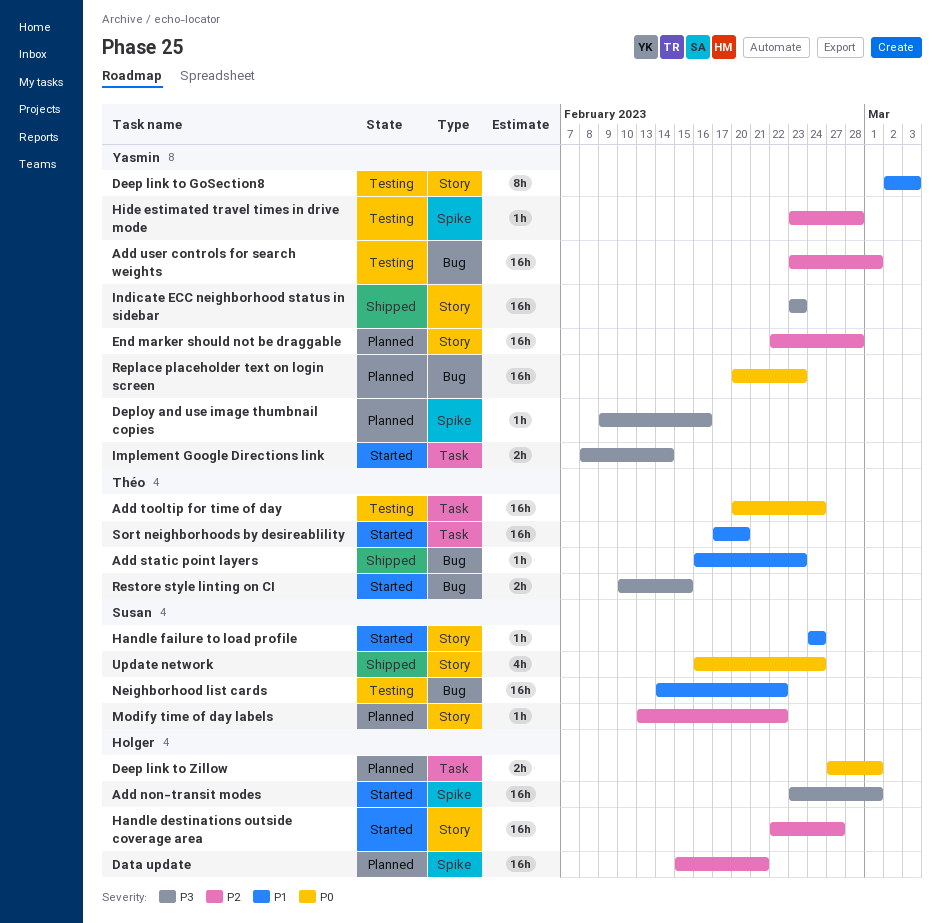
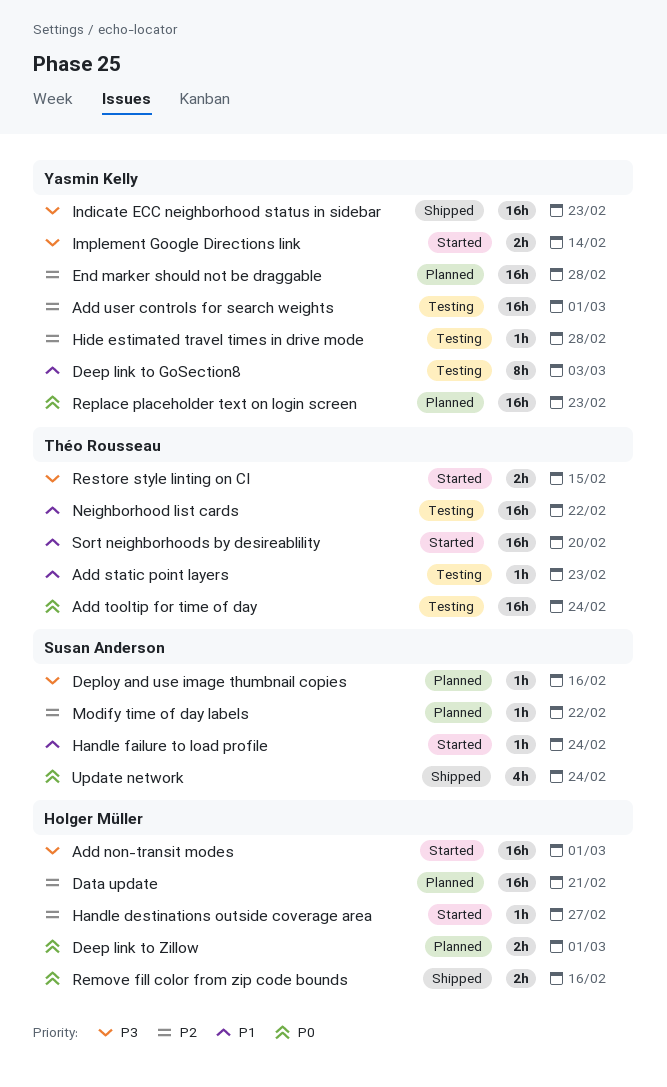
Add static point layers, status: Shipped -> Testing
Deploy and use image thumbnail copies, owner: Yasmin Kelly -> Susan Anderson
Handle destinations outside coverage area, estimate: 16h -> 1h
Neighborhood list cards, owner: Susan Anderson -> Théo Rousseau
Remove fill color from zip code bounds: none -> present

